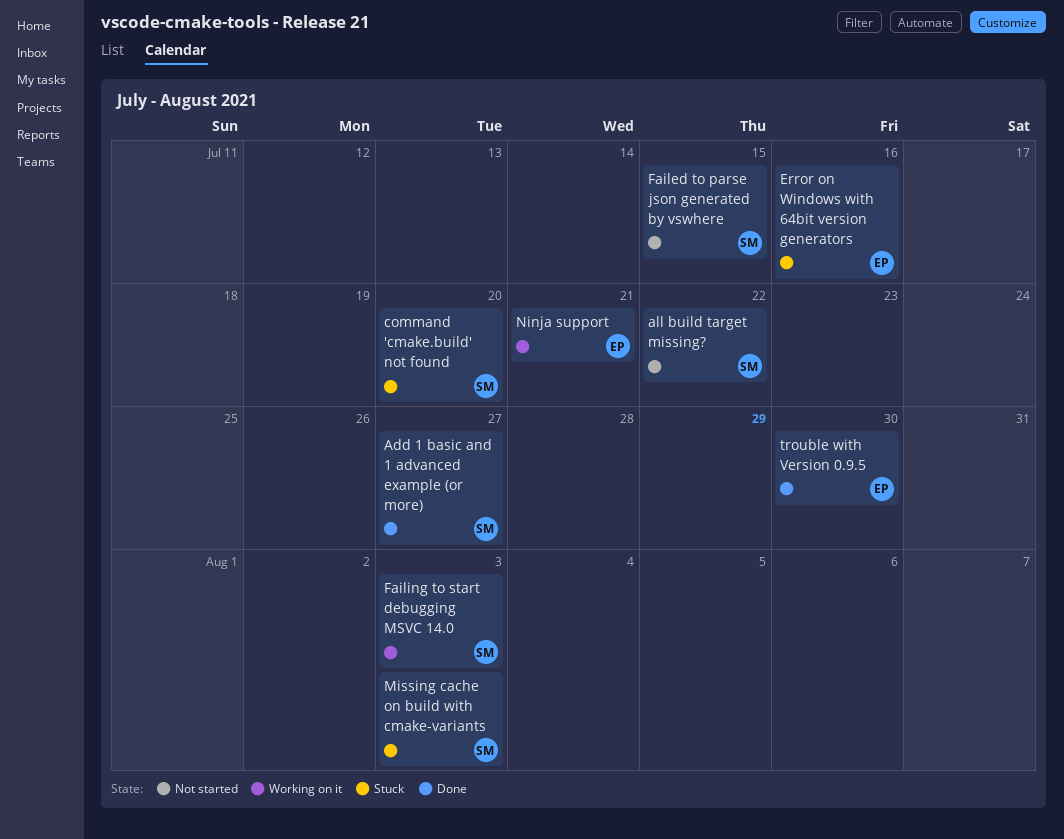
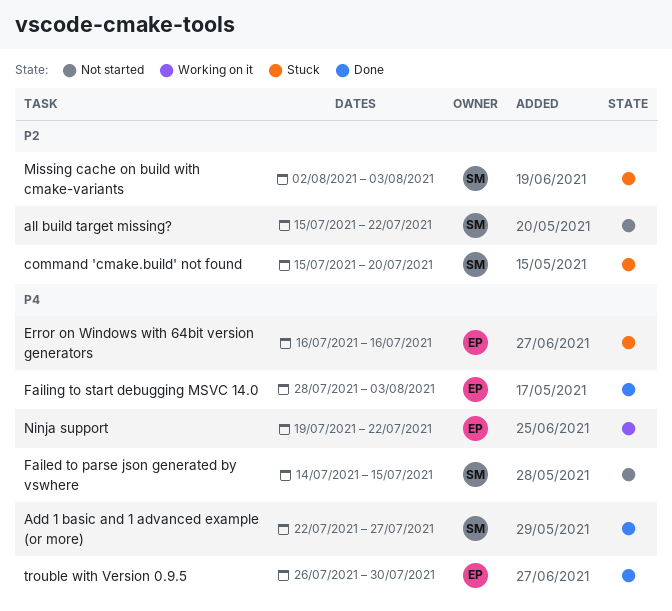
Failing to start debugging MSVC 14.0, status: Working on it -> Done
Failing to start debugging MSVC 14.0, owner: SM -> EP
Ninja support, due: Jul 21 -> Jul 22

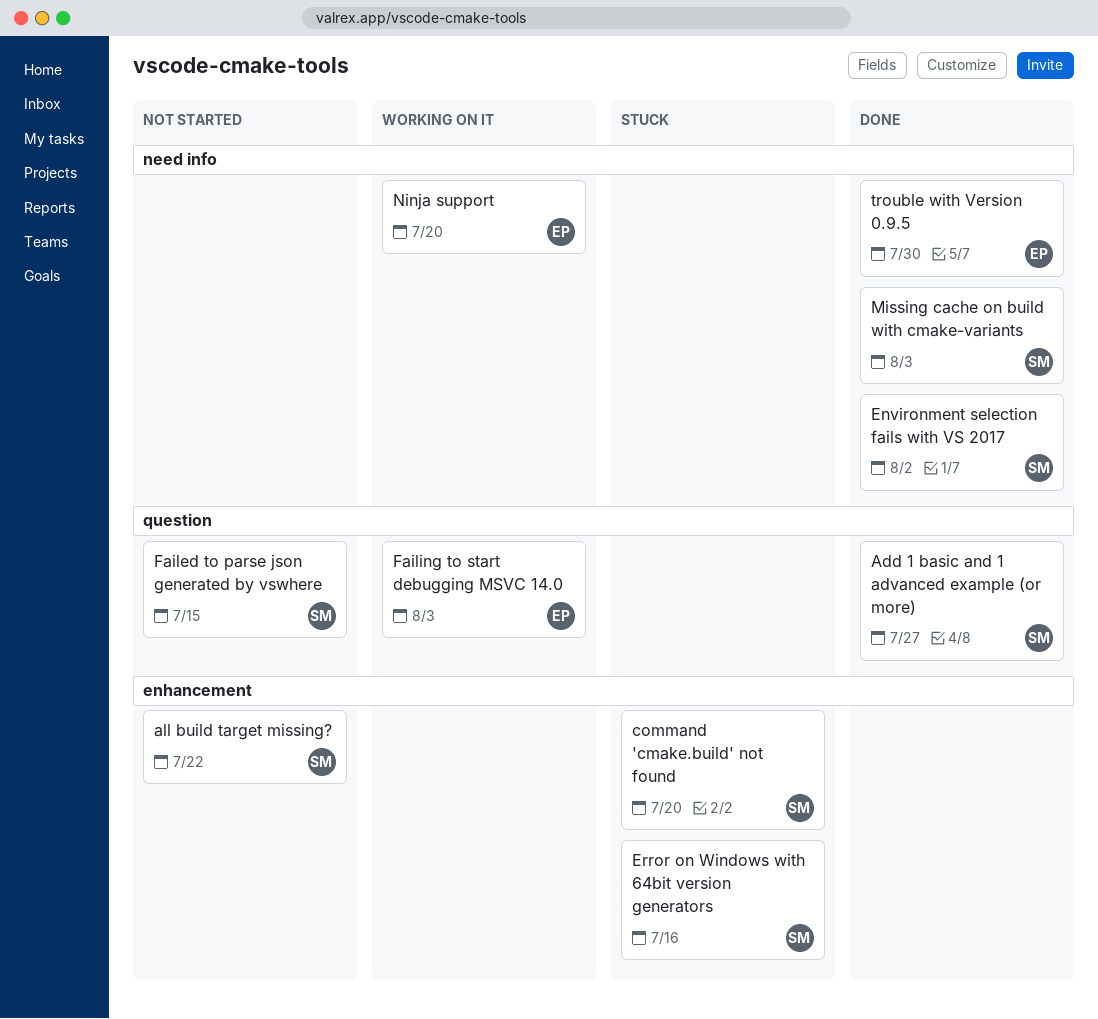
Environment selection fails with VS 2017: none -> present
Error on Windows with 64bit version generators, owner: EP -> SM
Failing to start debugging MSVC 14.0, status: Done -> Working on it
Missing cache on build with cmake-variants, status: Stuck -> Done
Ninja support, due: Jul 22 -> Jul 20

